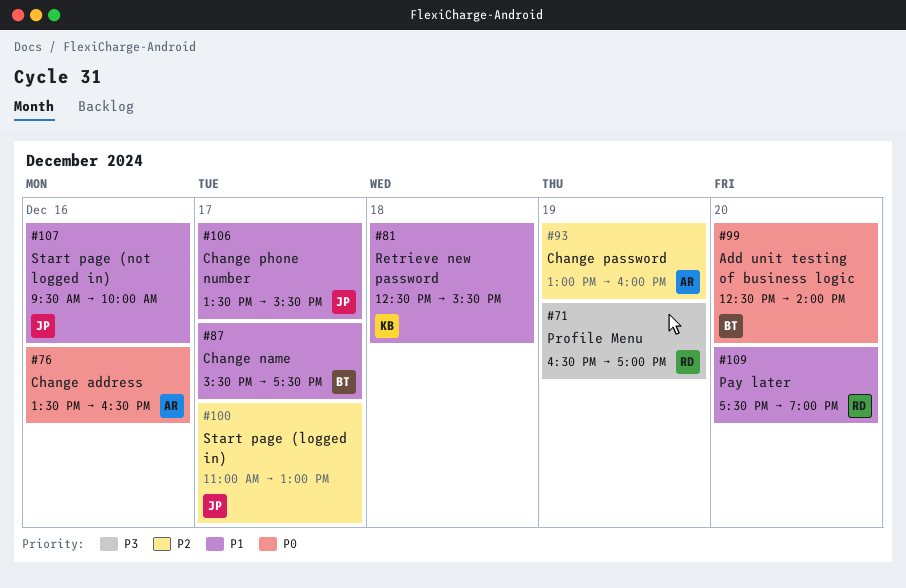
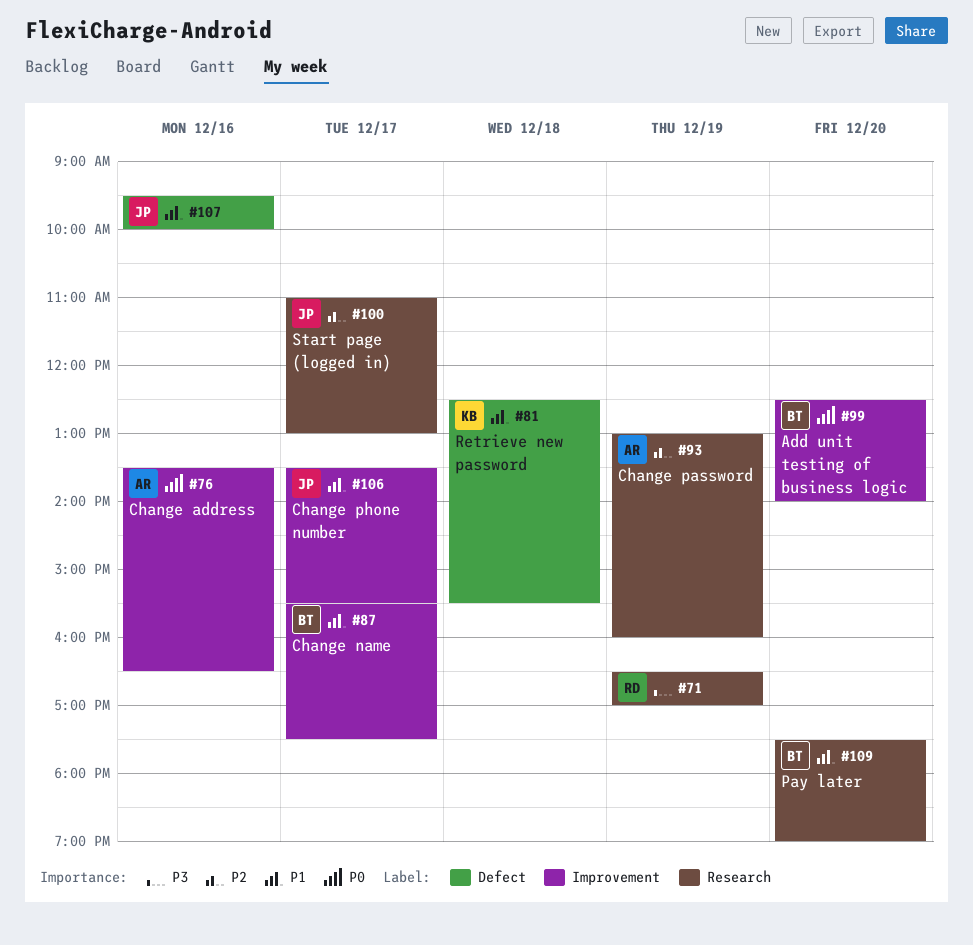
#109, owner: RD -> BT

